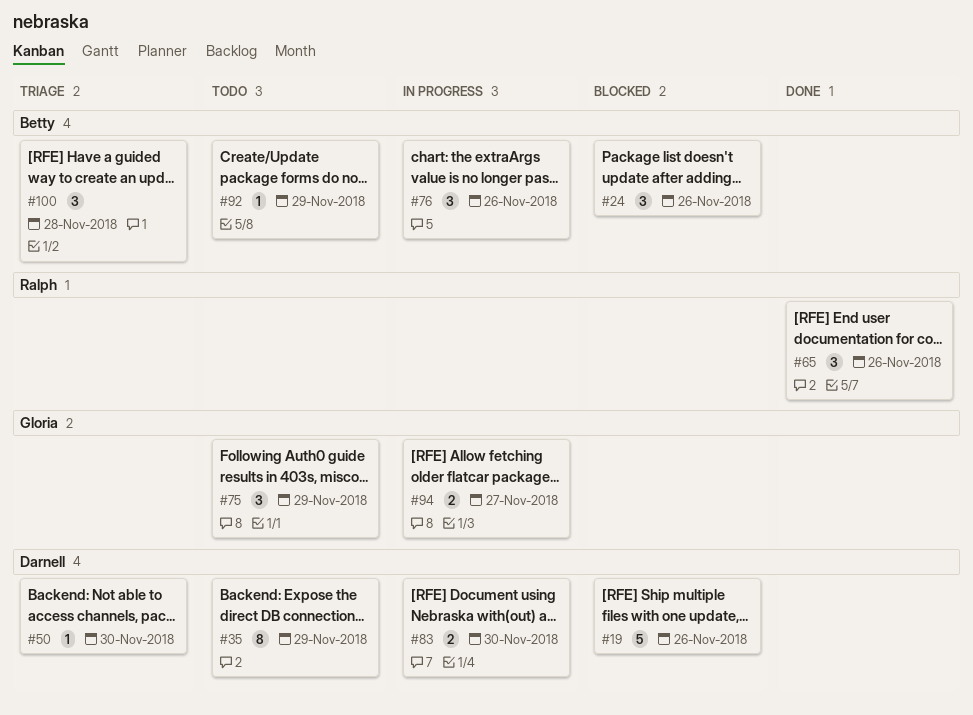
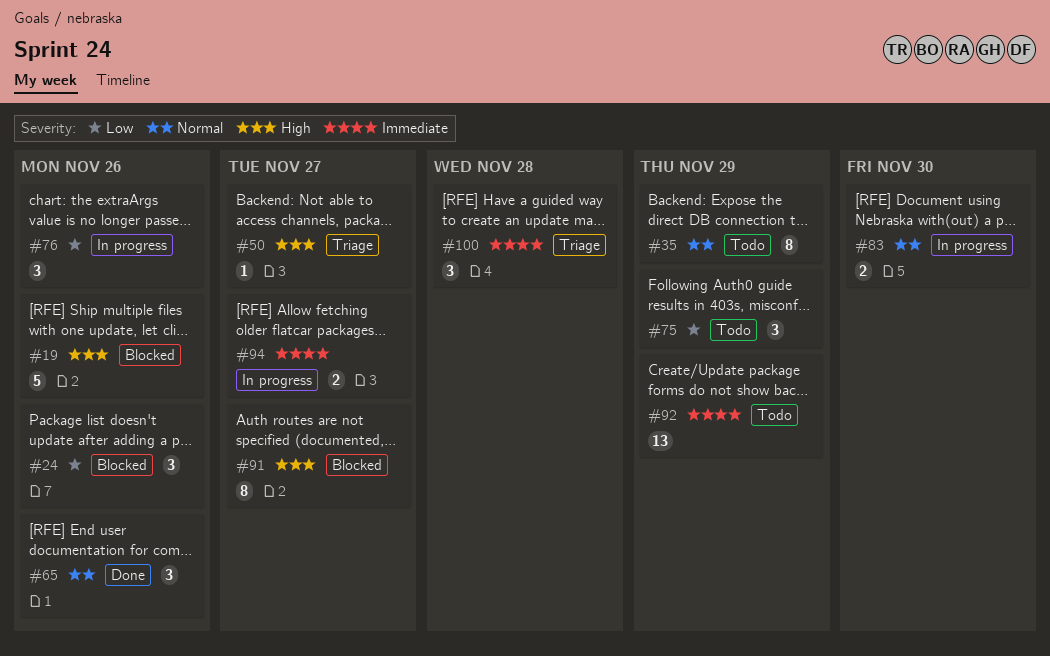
#50, due: Nov 30 -> Nov 27
#91: none -> present
#92, estimate: 1 -> 13

